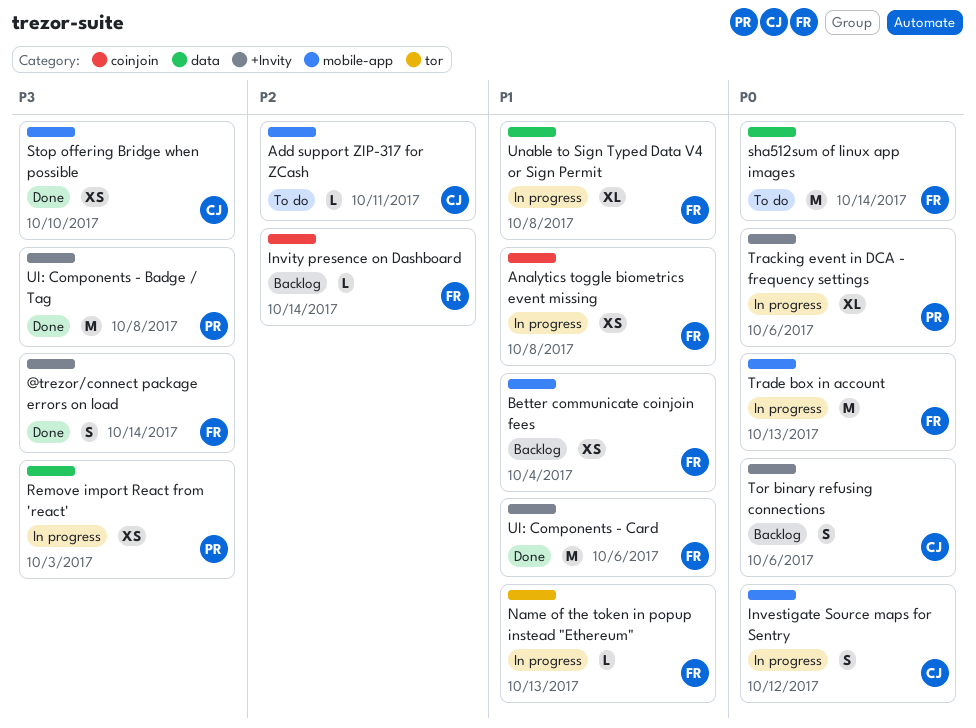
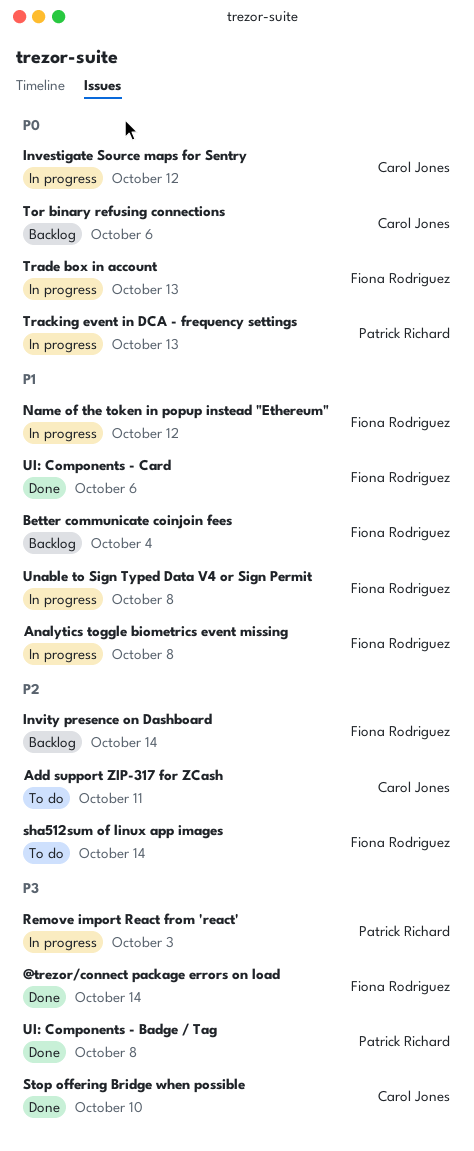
Name of the token in popup instead "Ethereum", due: Oct 13 -> Oct 12
sha512sum of linux app images, priority: P0 -> P2
Tracking event in DCA - frequency settings, due: Oct 6 -> Oct 13

